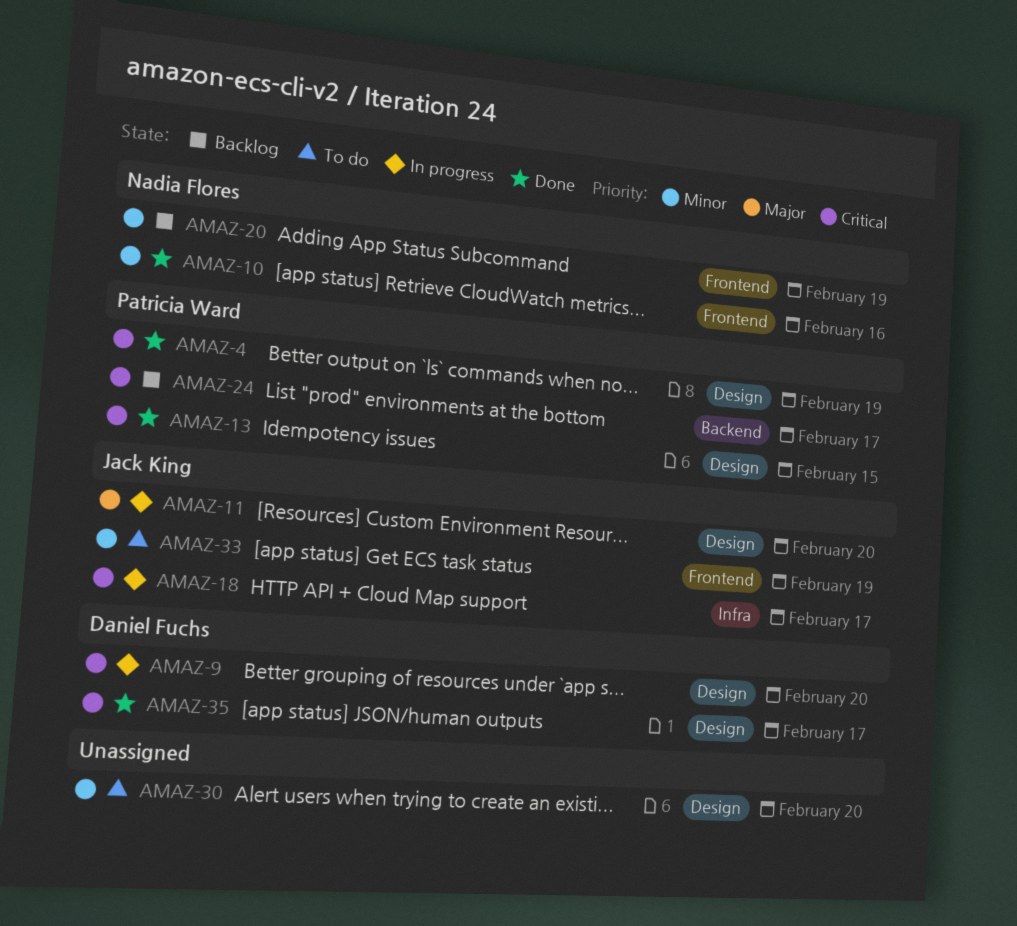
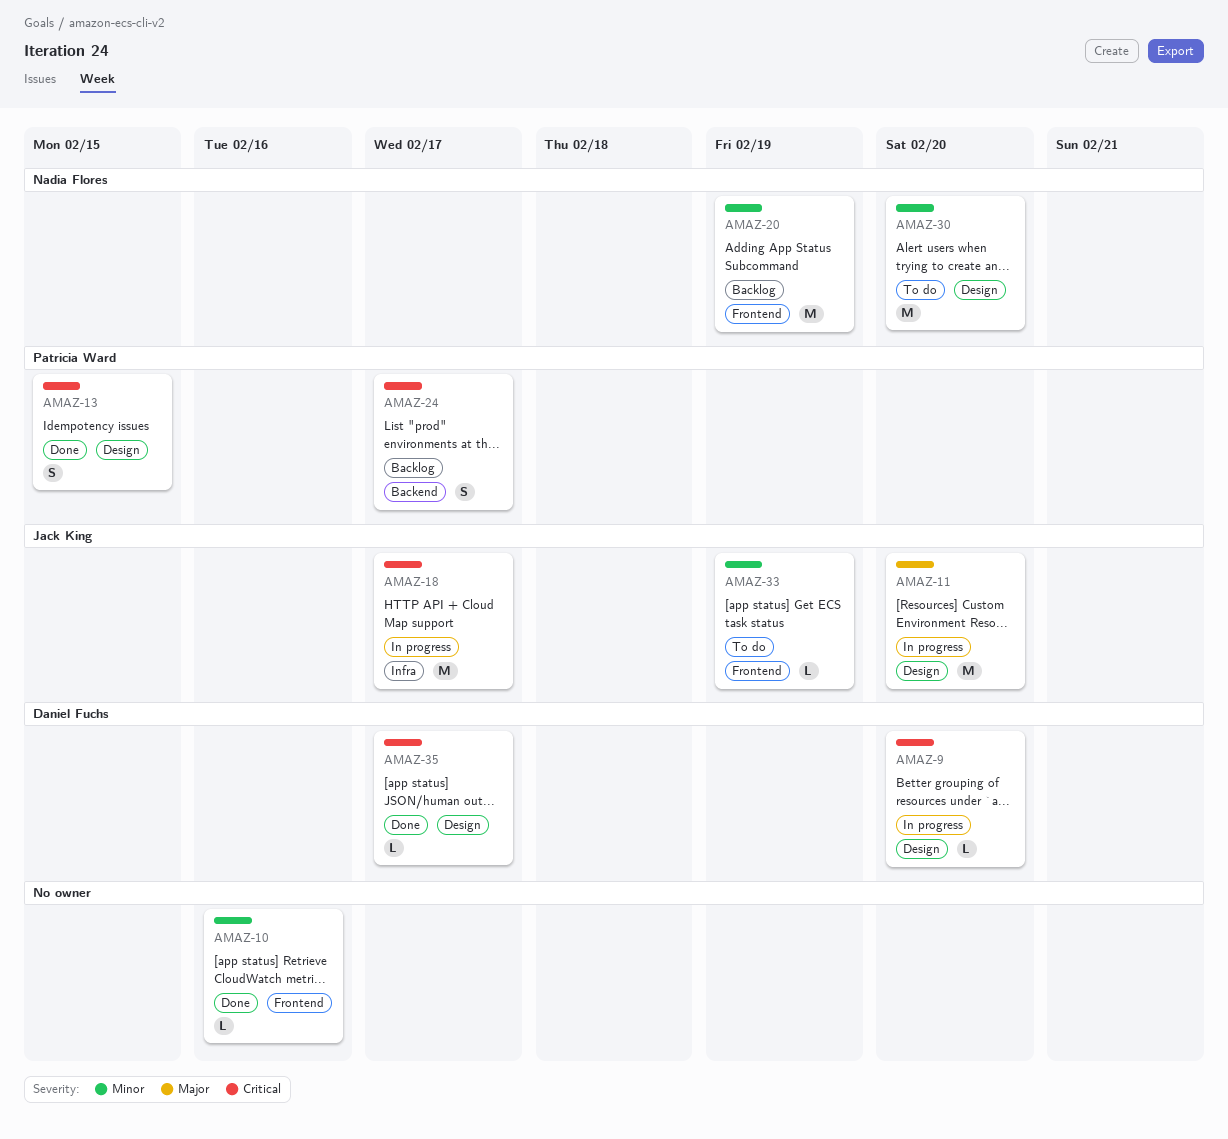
AMAZ-4: present -> none
AMAZ-10, owner: Nadia Flores -> none
AMAZ-30, owner: none -> Nadia Flores

